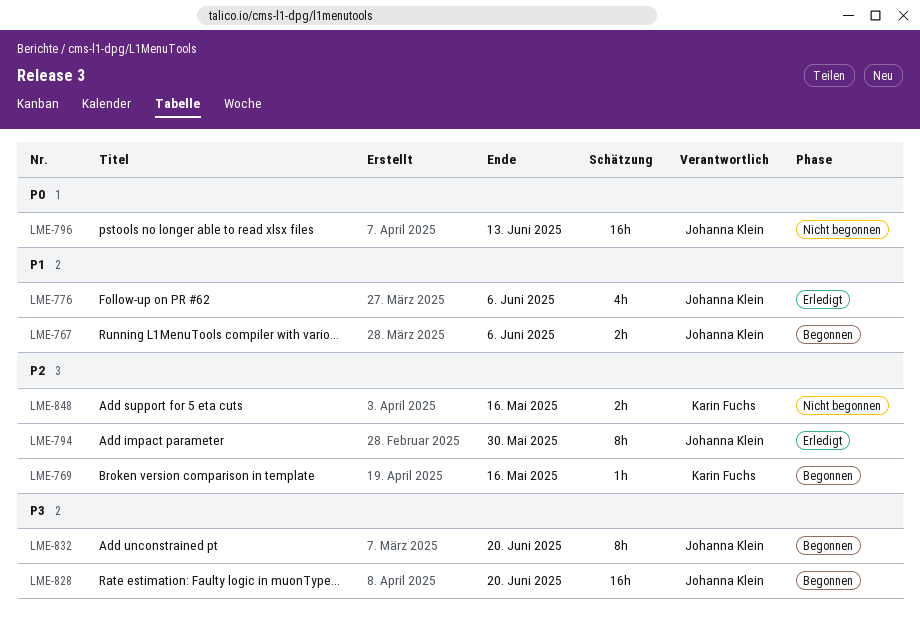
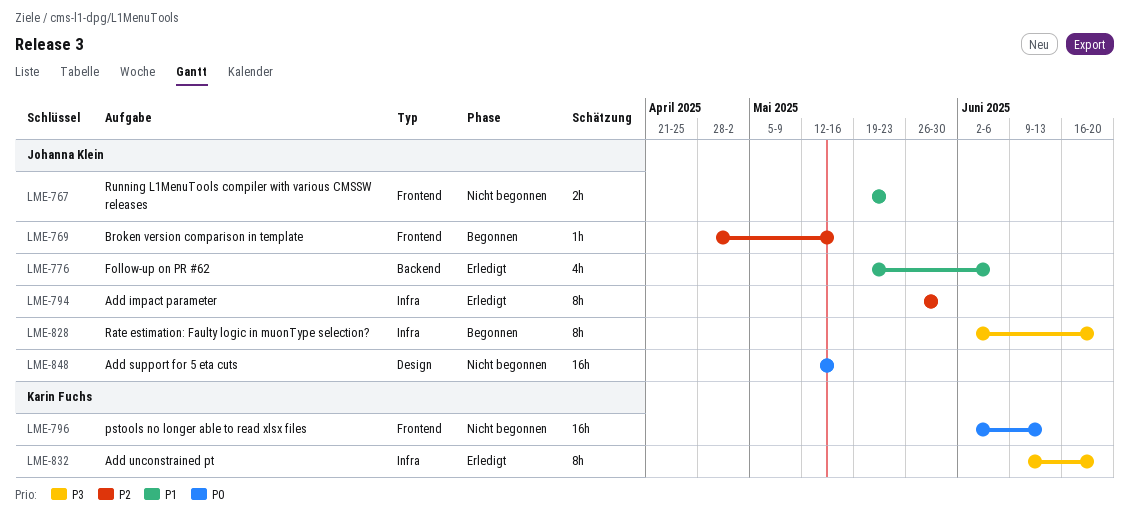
LME-767, status: Begonnen -> Nicht begonnen
LME-767, due: Jun 6 -> May 23
LME-769, owner: Karin Fuchs -> Johanna Klein
LME-796, owner: Johanna Klein -> Karin Fuchs
LME-828, estimate: 16h -> 8h
LME-832, status: Begonnen -> Erledigt
LME-832, owner: Johanna Klein -> Karin Fuchs
LME-848, owner: Karin Fuchs -> Johanna Klein
LME-848, priority: P2 -> P0
LME-848, estimate: 2h -> 16h

